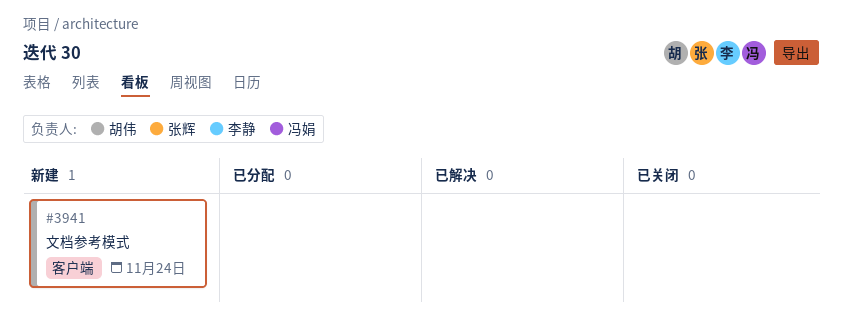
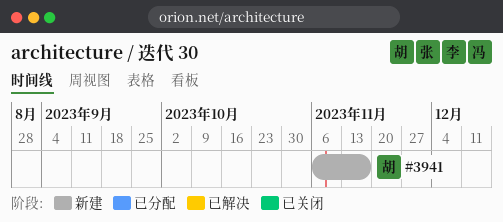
#3941, due: Nov 24 -> Nov 17

